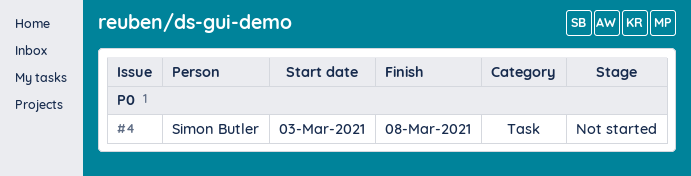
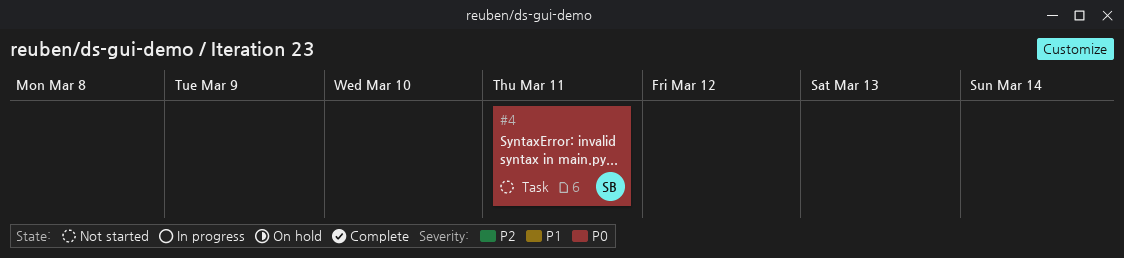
#4, due: Mar 8 -> Mar 11

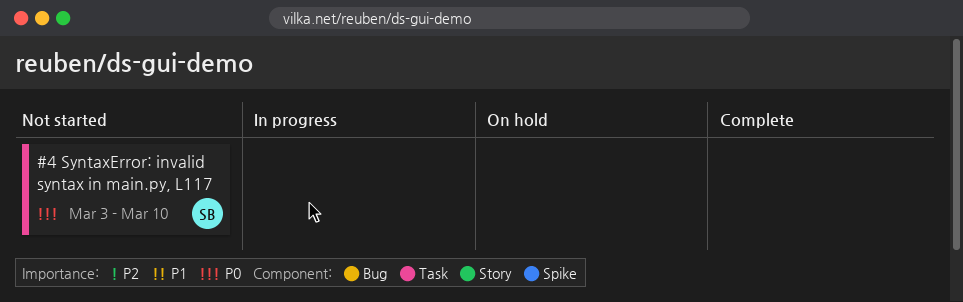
#4, due: Mar 11 -> Mar 10

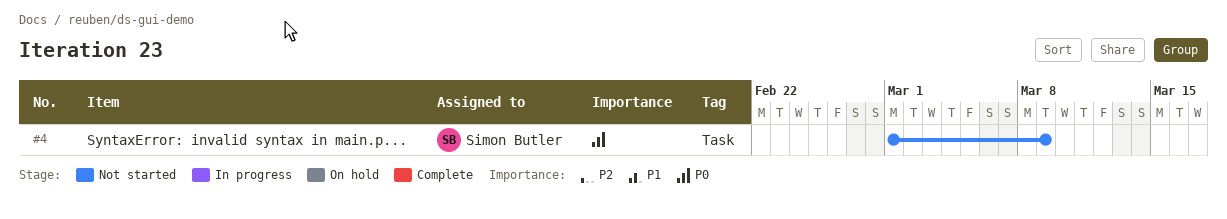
#4, start: Mar 3 -> Mar 1
#4, due: Mar 10 -> Mar 9

